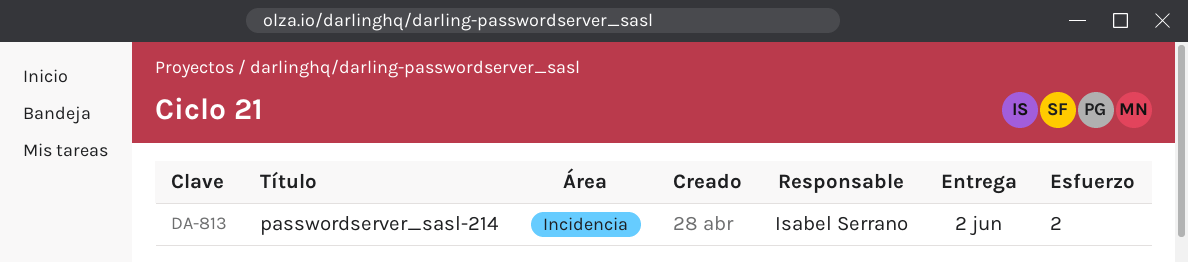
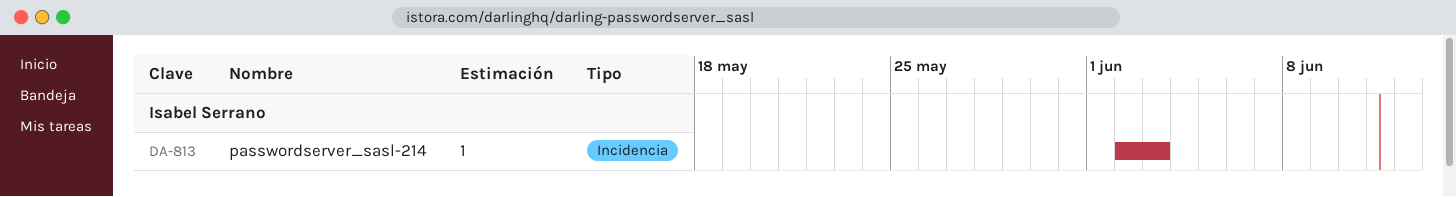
DA-813, estimate: 2 -> 1
DA-813, due: Jun 2 -> Jun 3

